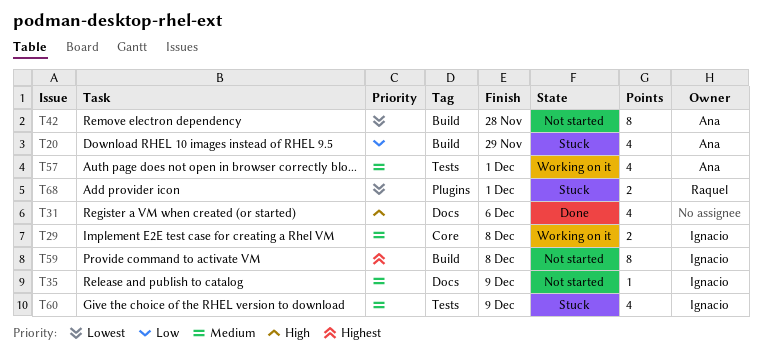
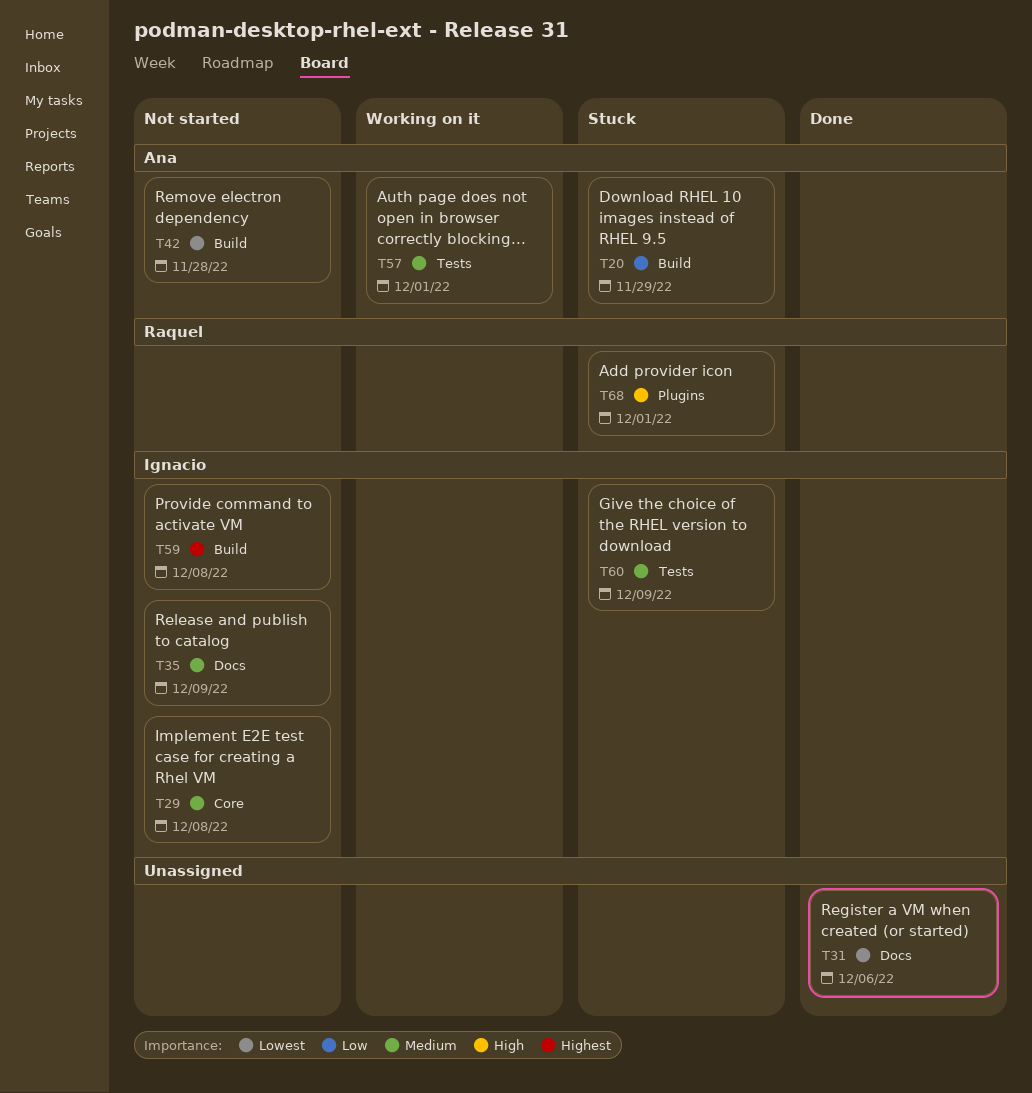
T29, status: Working on it -> Not started
T31, priority: High -> Lowest
T68, priority: Lowest -> High

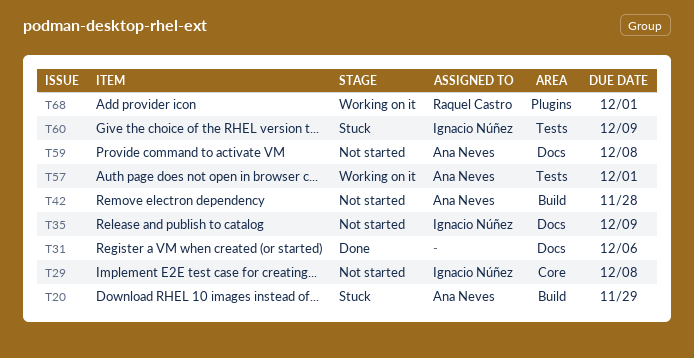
T59, owner: Ignacio Núñez -> Ana Neves
T59, label: Build -> Docs
T68, status: Stuck -> Working on it

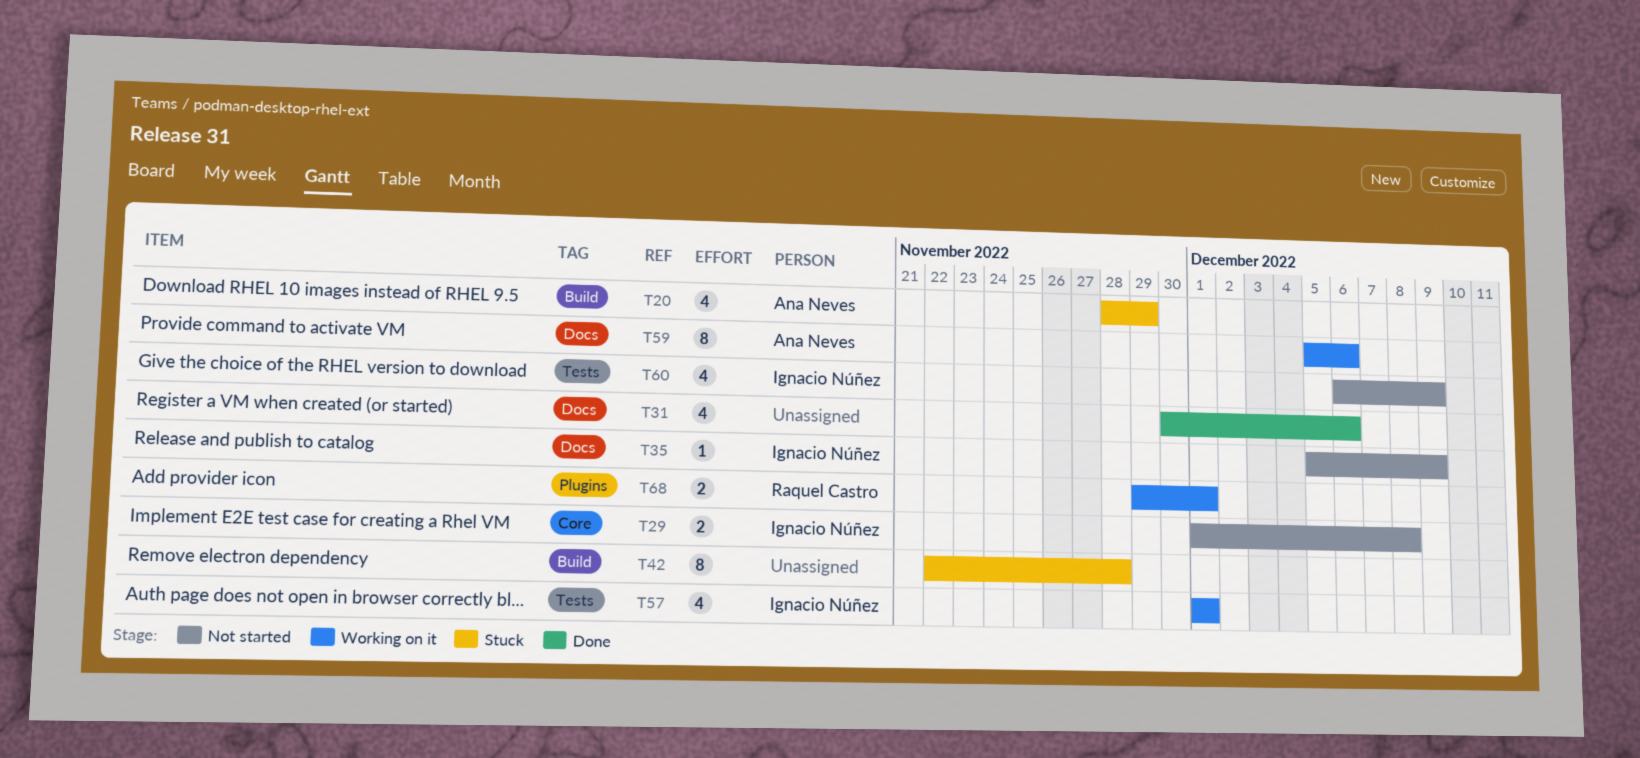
T42, status: Not started -> Stuck
T42, owner: Ana Neves -> none
T57, owner: Ana Neves -> Ignacio Núñez
T59, status: Not started -> Working on it
T59, due: Dec 8 -> Dec 6
T60, status: Stuck -> Not started

